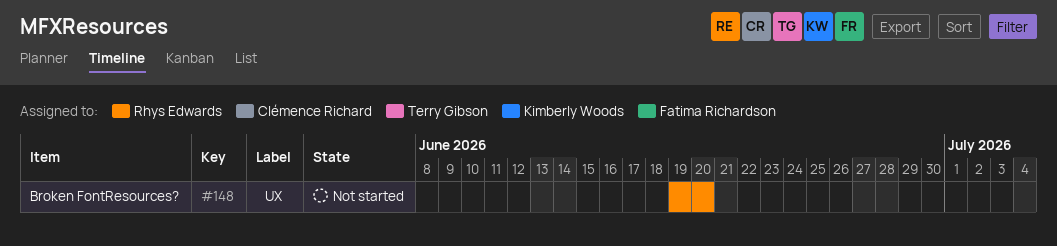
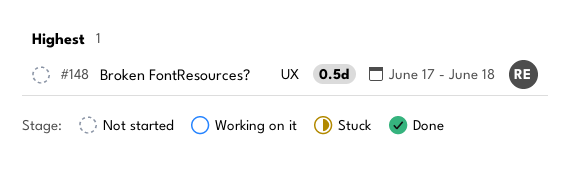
#148, start: Jun 19 -> Jun 17
#148, due: Jun 20 -> Jun 18

